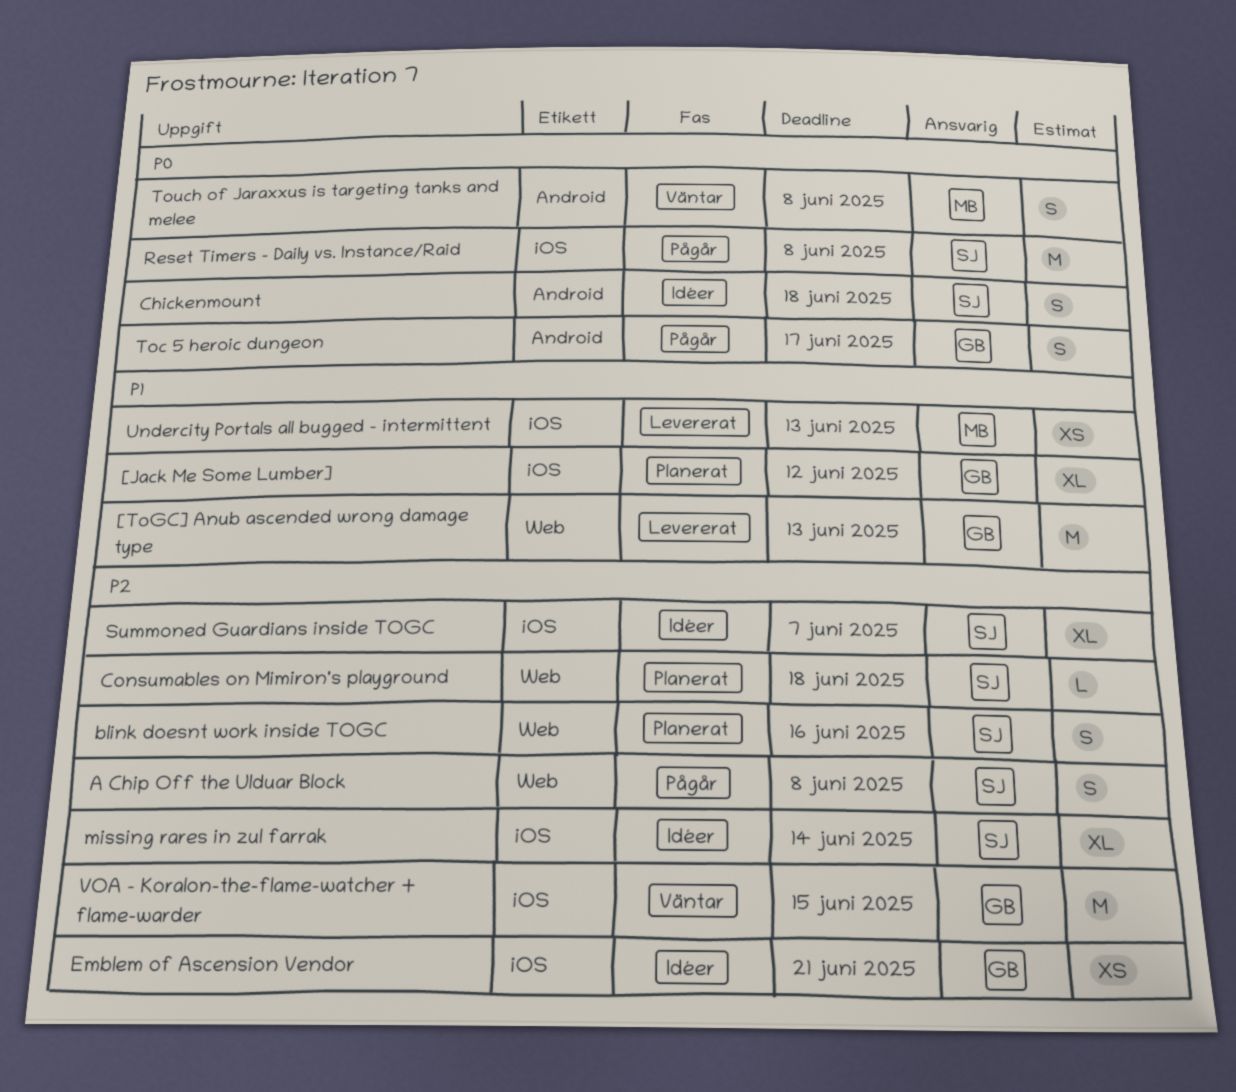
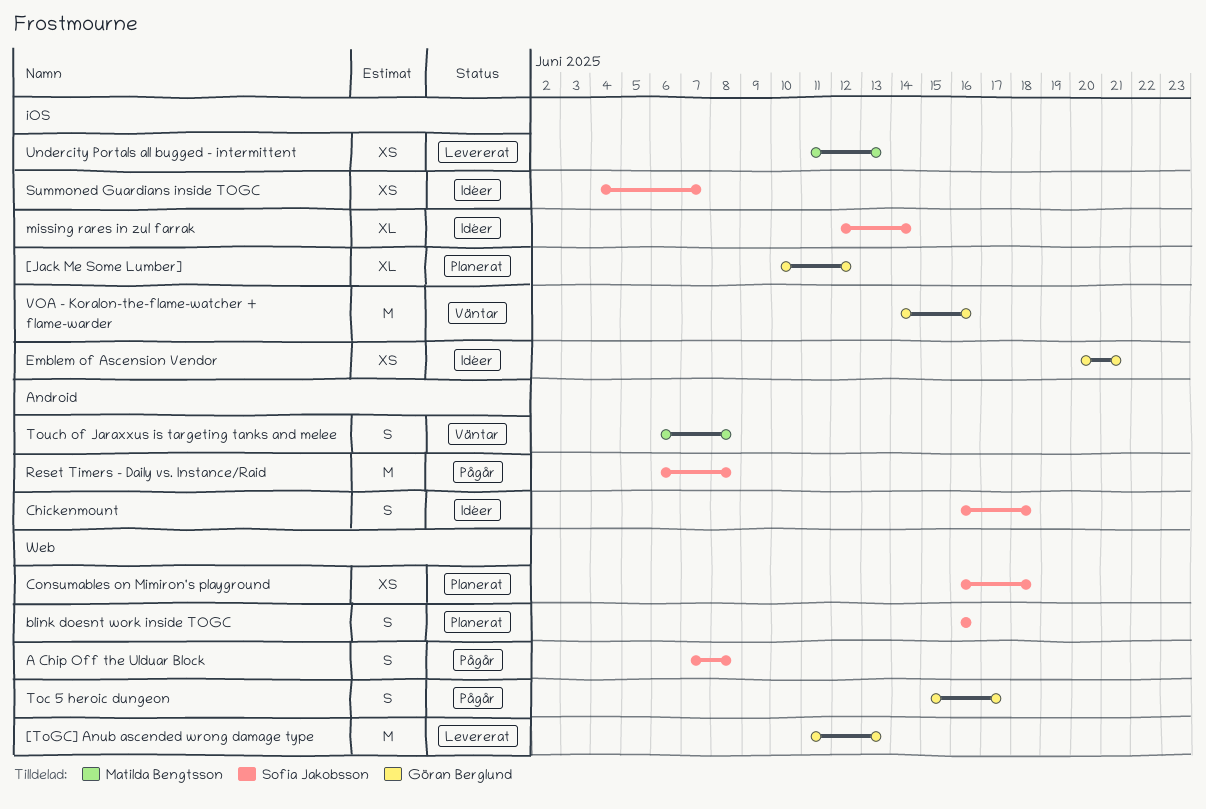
Consumables on Mimiron's playground, estimate: L -> XS
Reset Timers - Daily vs. Instance/Raid, label: iOS -> Android
Summoned Guardians inside TOGC, estimate: XL -> XS
Toc 5 heroic dungeon, label: Android -> Web
VOA - Koralon-the-flame-watcher + flame-warder, due: Jun 15 -> Jun 16

